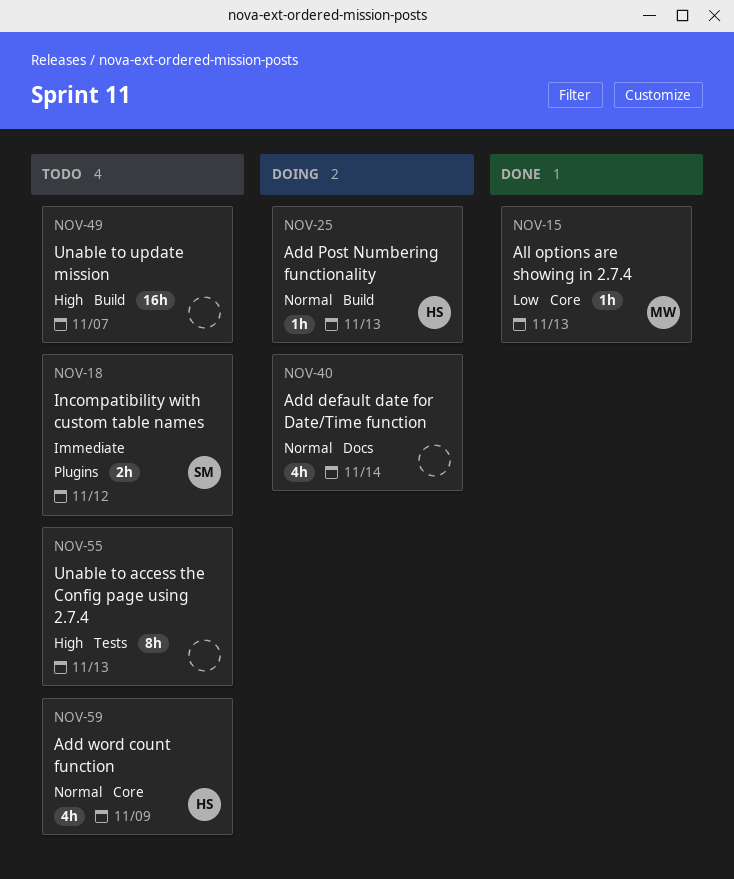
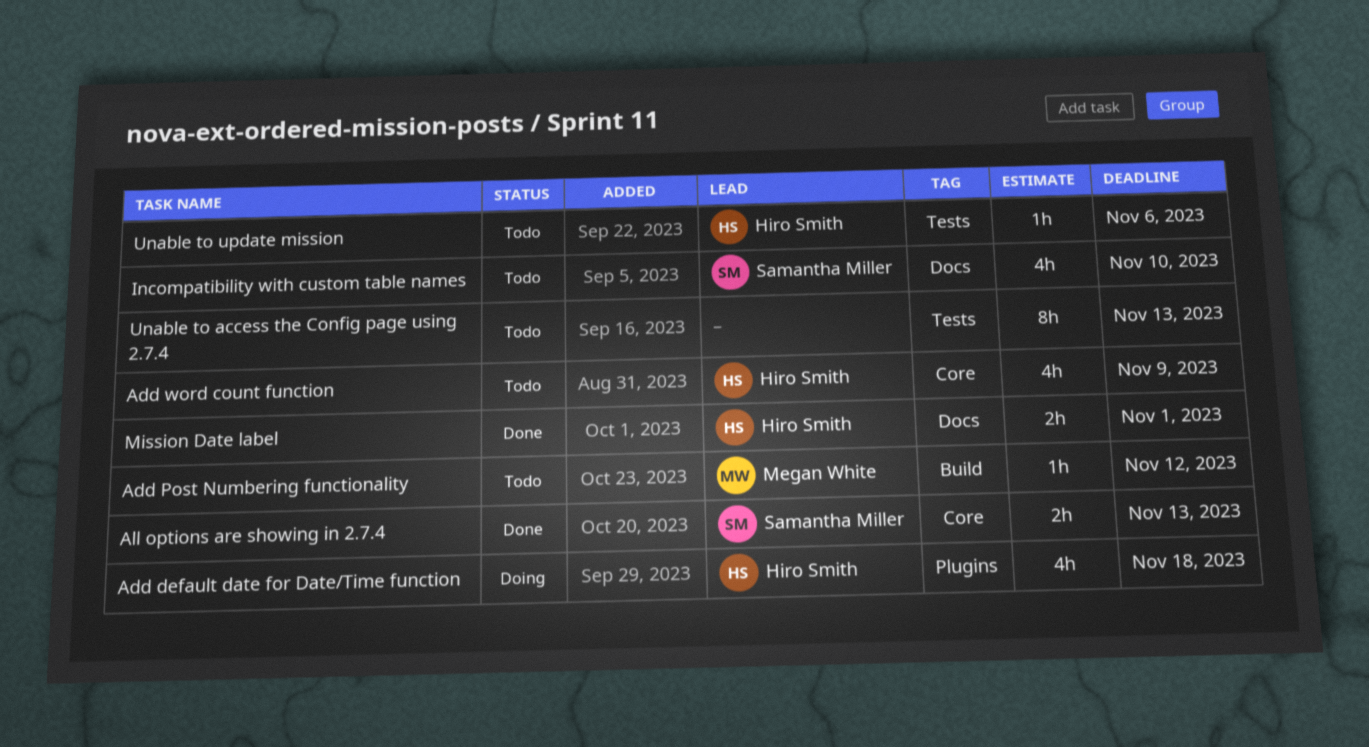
Add default date for Date/Time function, owner: none -> Hiro Smith
Add default date for Date/Time function, label: Docs -> Plugins
Add default date for Date/Time function, due: Nov 14 -> Nov 18
Add Post Numbering functionality, status: Doing -> Todo
Add Post Numbering functionality, owner: Hiro Smith -> Megan White
Add Post Numbering functionality, due: Nov 13 -> Nov 12
All options are showing in 2.7.4, owner: Megan White -> Samantha Miller
All options are showing in 2.7.4, estimate: 1h -> 2h
Incompatibility with custom table names, label: Plugins -> Docs
Incompatibility with custom table names, estimate: 2h -> 4h
Incompatibility with custom table names, due: Nov 12 -> Nov 10
Mission Date label: none -> present
Unable to update mission, owner: none -> Hiro Smith
Unable to update mission, label: Build -> Tests
Unable to update mission, estimate: 16h -> 1h
Unable to update mission, due: Nov 7 -> Nov 6

